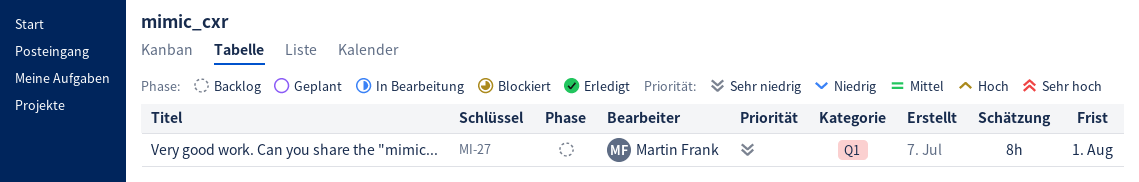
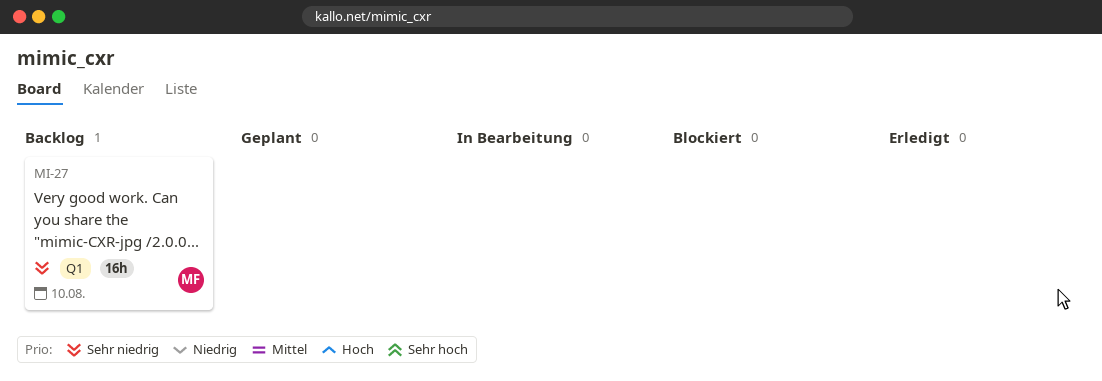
MI-27, estimate: 8h -> 16h
MI-27, due: Aug 1 -> Aug 10

